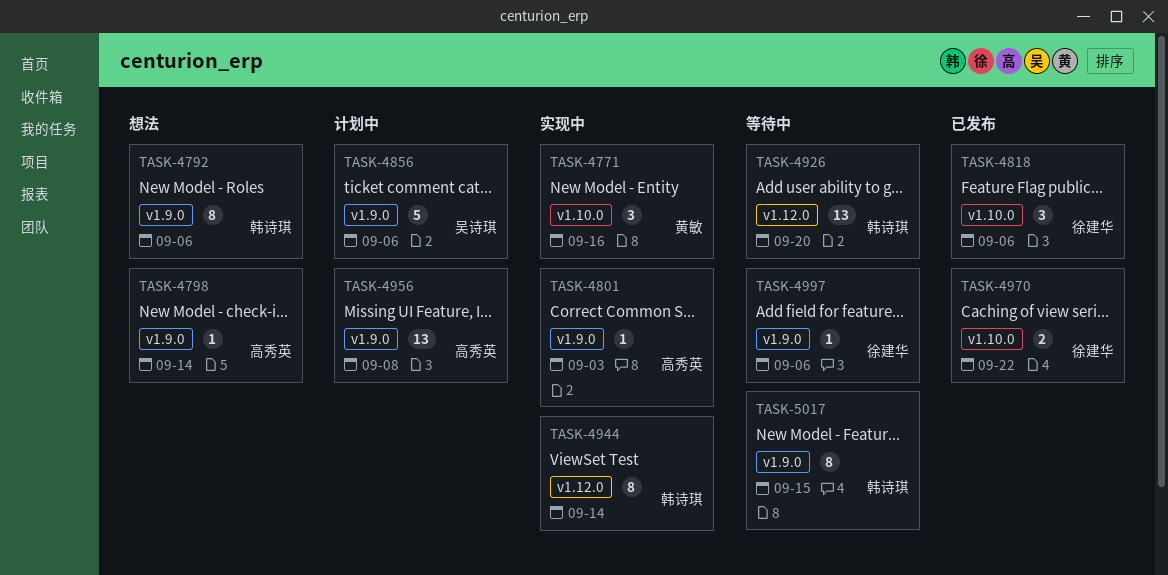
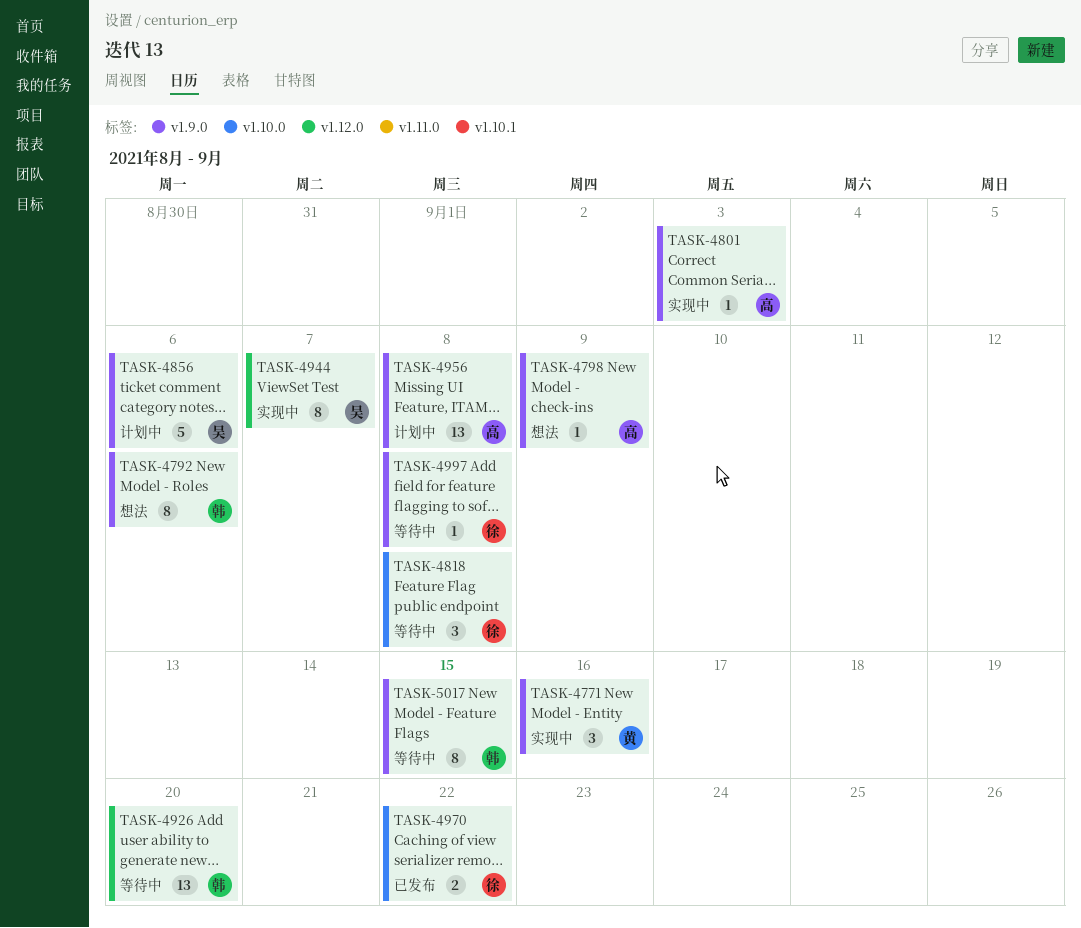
TASK-4771, label: v1.10.0 -> v1.9.0
TASK-4798, due: Sep 14 -> Sep 9
TASK-4818, status: 已发布 -> 等待中
TASK-4818, due: Sep 6 -> Sep 8
TASK-4944, owner: 韩诗琪 -> 吴诗琪
TASK-4944, due: Sep 14 -> Sep 7
TASK-4997, due: Sep 6 -> Sep 8

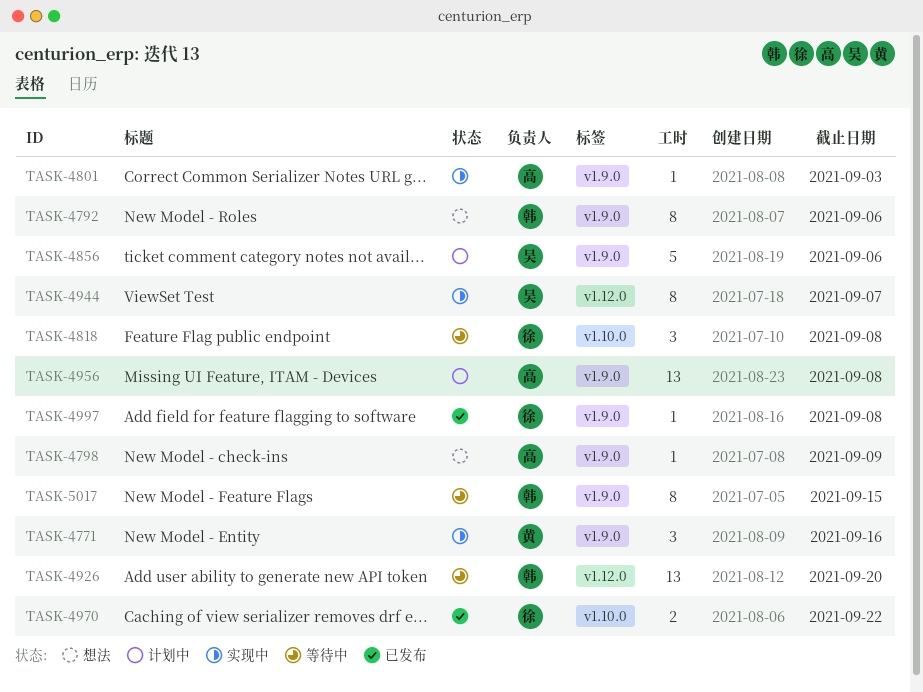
TASK-4997, status: 等待中 -> 已发布

